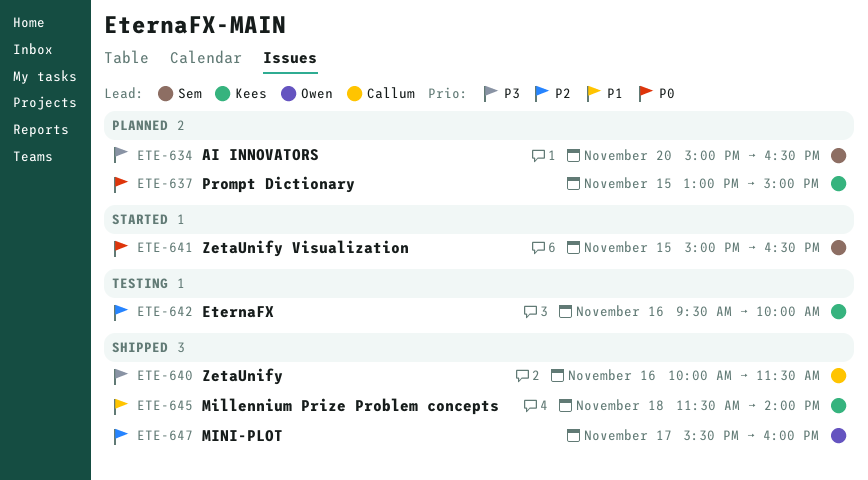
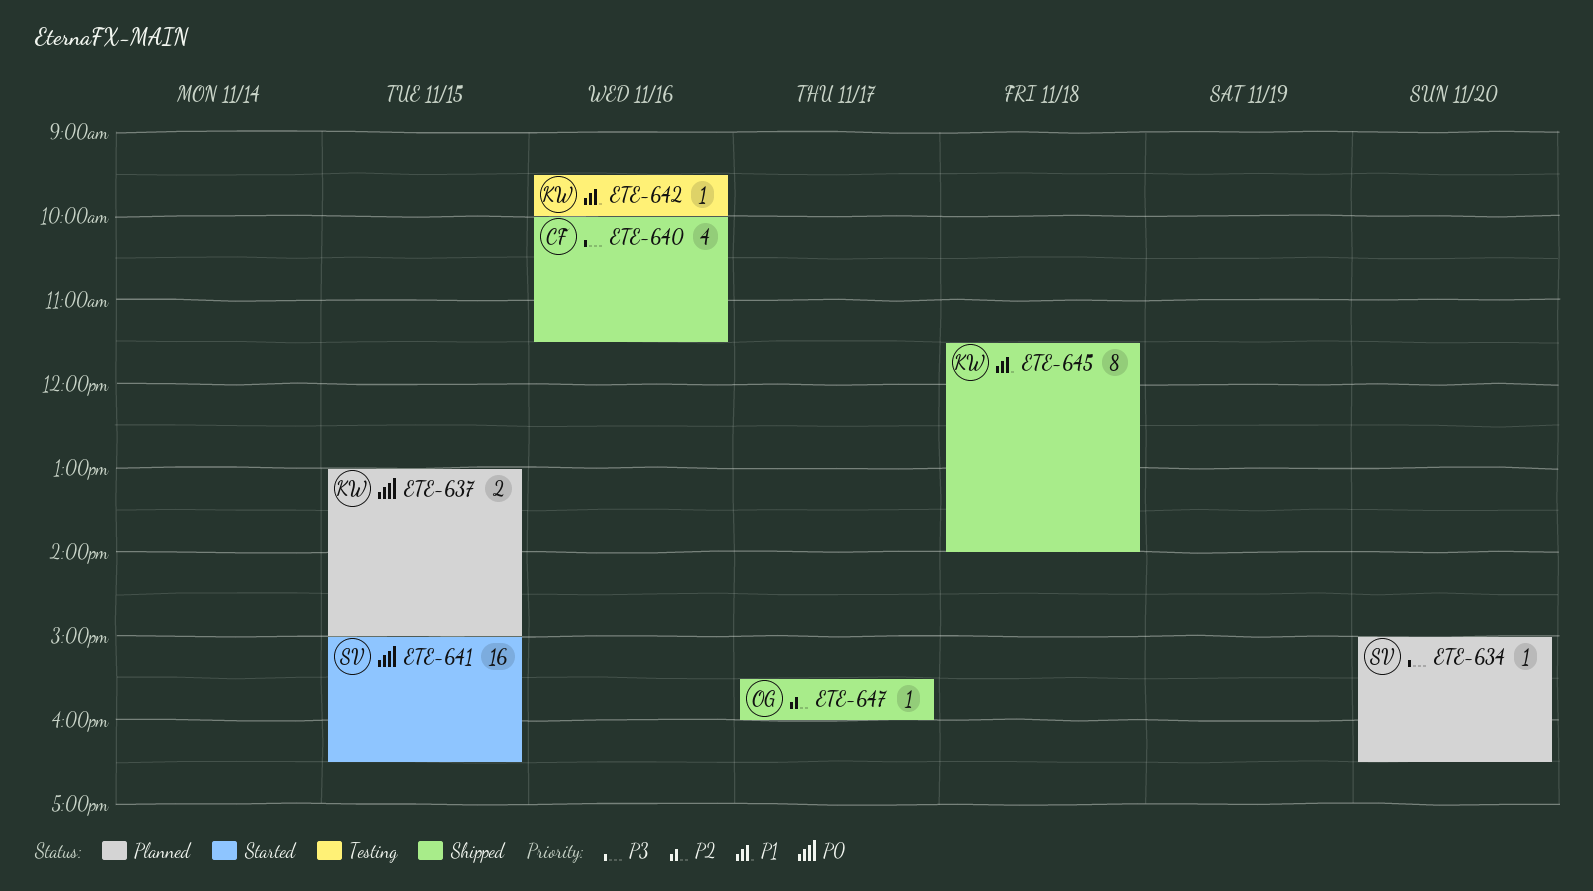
ETE-642, priority: P2 -> P1

